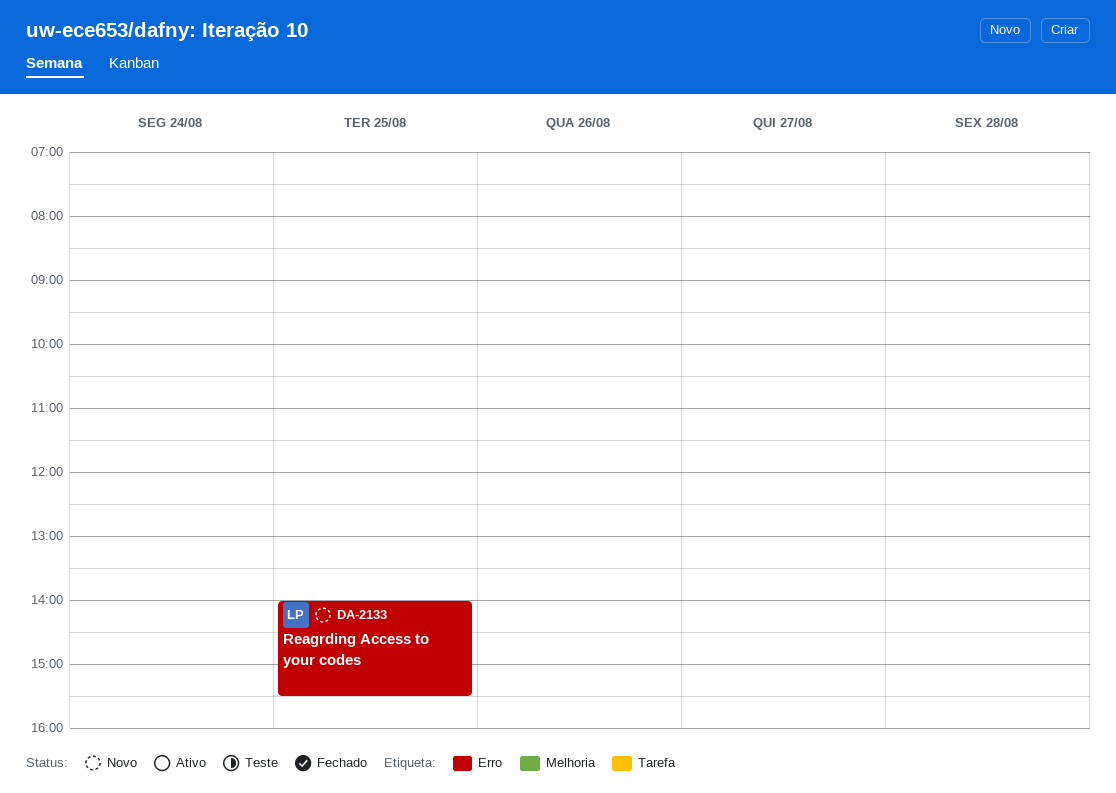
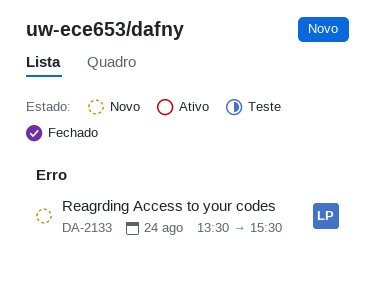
DA-2133, day: Aug 25 -> Aug 24
DA-2133, begins: 14:00 -> 13:30

